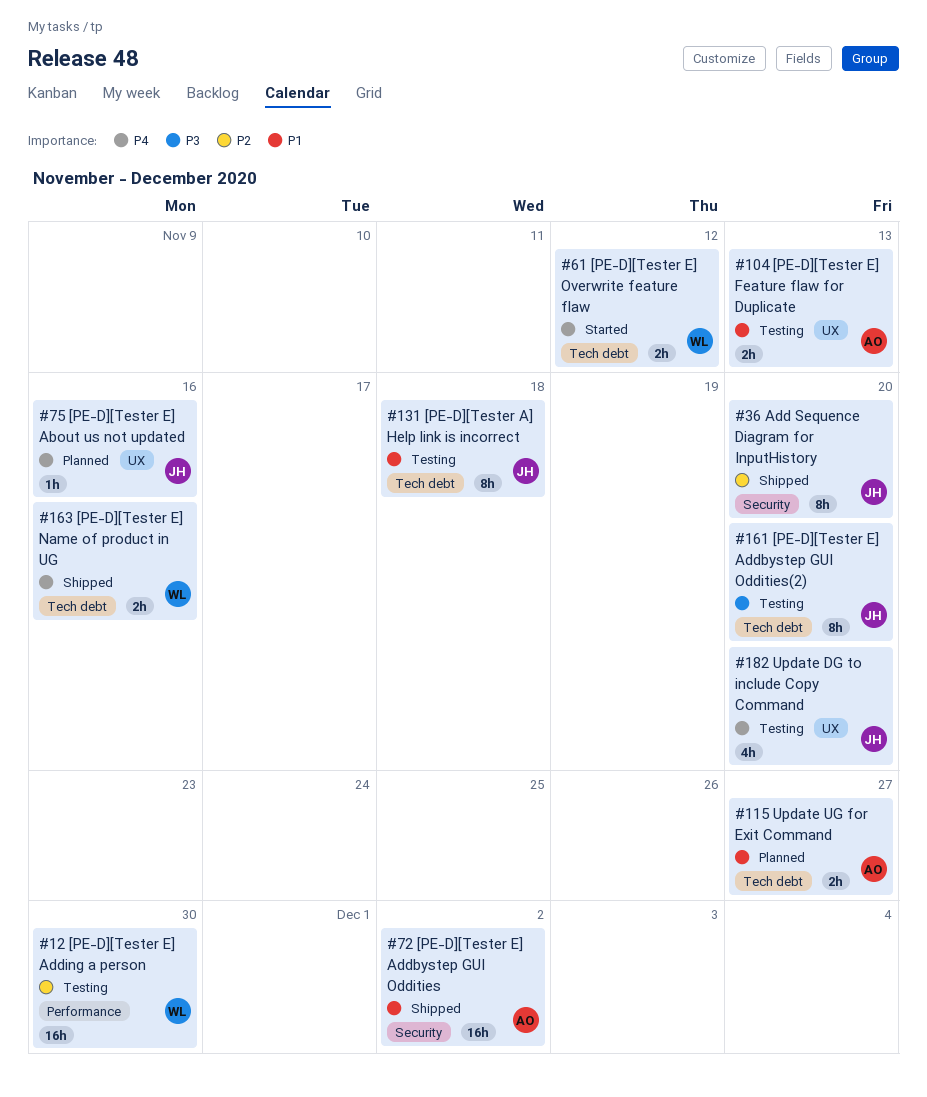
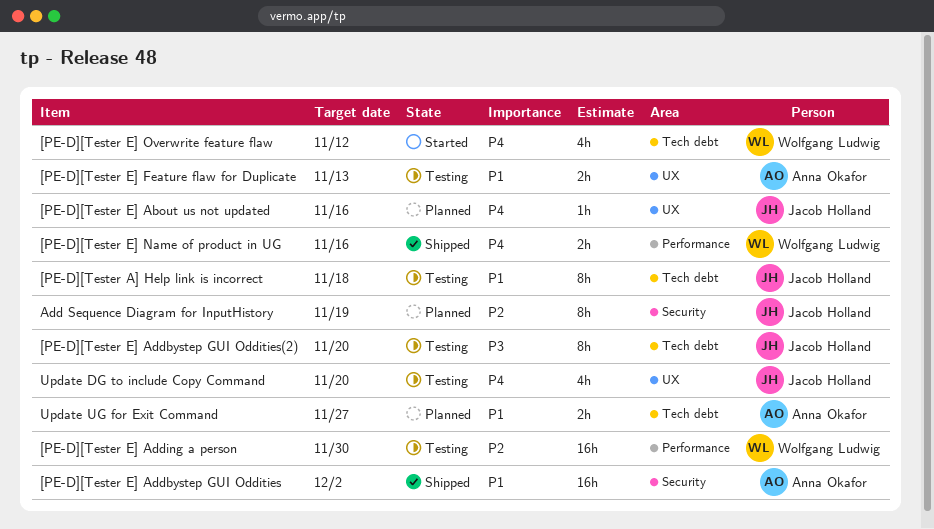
[PE-D][Tester E] Name of product in UG, label: Tech debt -> Performance
[PE-D][Tester E] Overwrite feature flaw, estimate: 2h -> 4h
Add Sequence Diagram for InputHistory, status: Shipped -> Planned
Add Sequence Diagram for InputHistory, due: Nov 20 -> Nov 19

